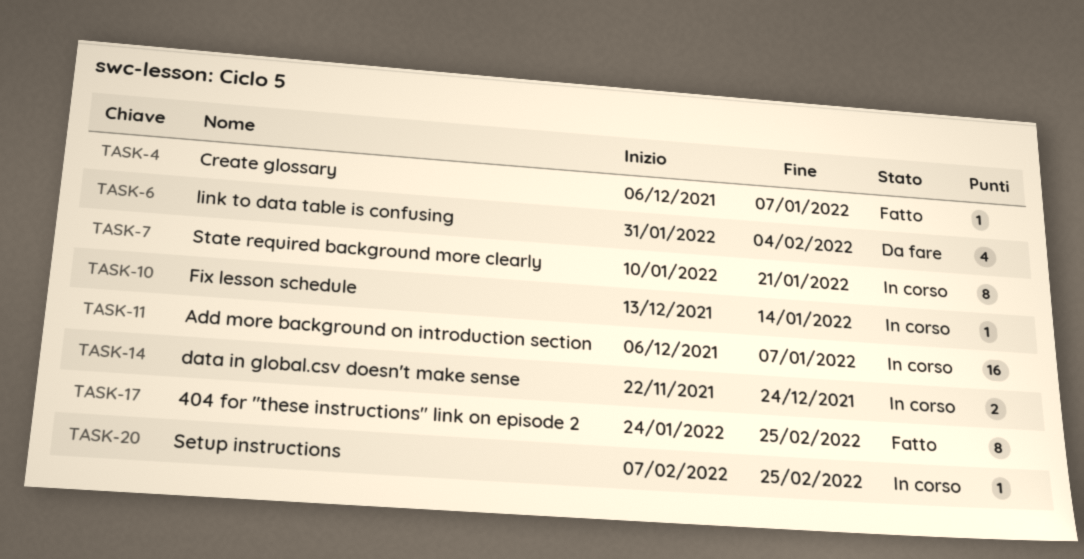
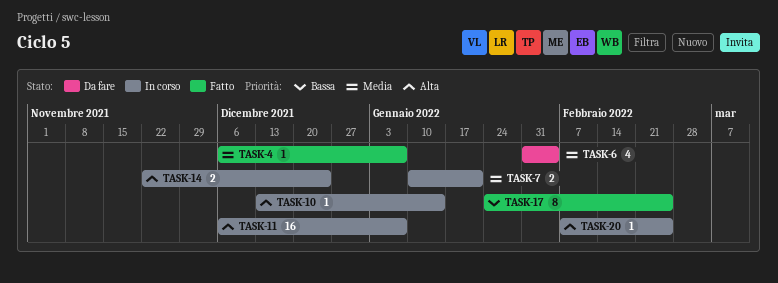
TASK-7, estimate: 8 -> 2

